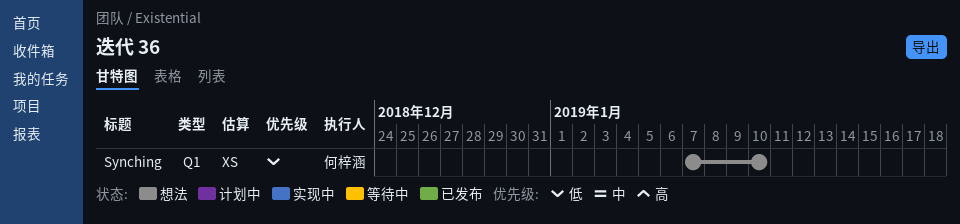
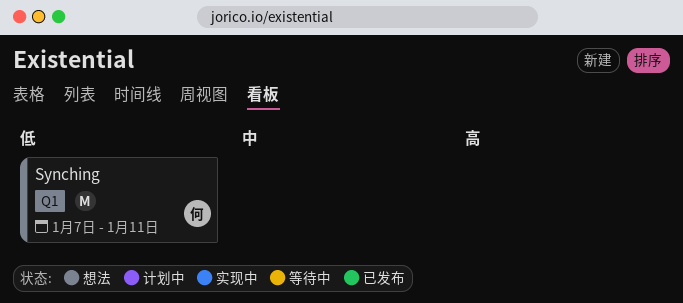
Synching, estimate: XS -> M
Synching, due: Jan 10 -> Jan 11

